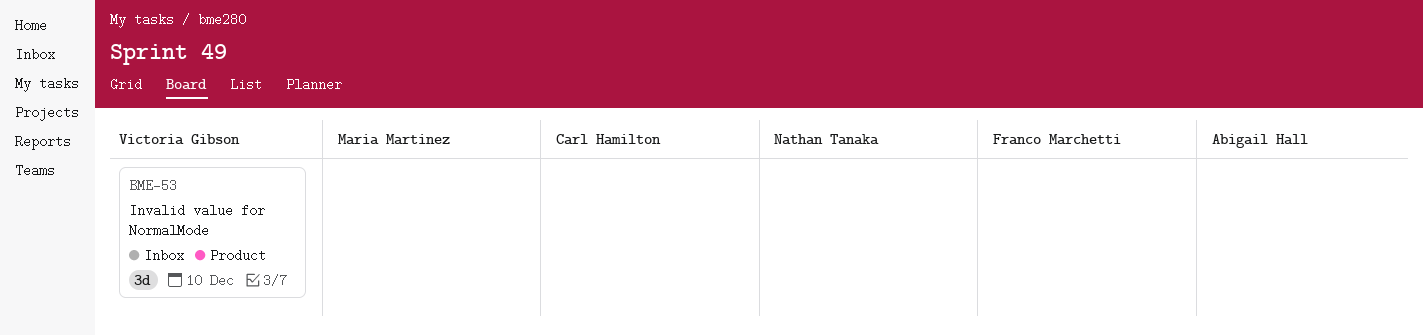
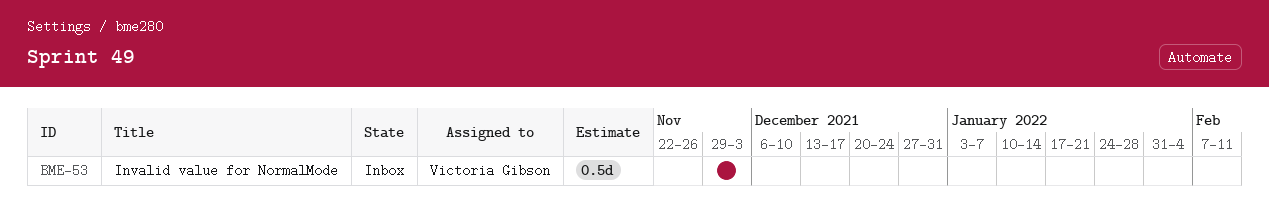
BME-53, estimate: 3d -> 0.5d
BME-53, due: Dec 10 -> Dec 3

